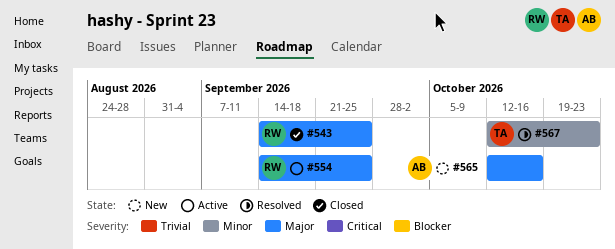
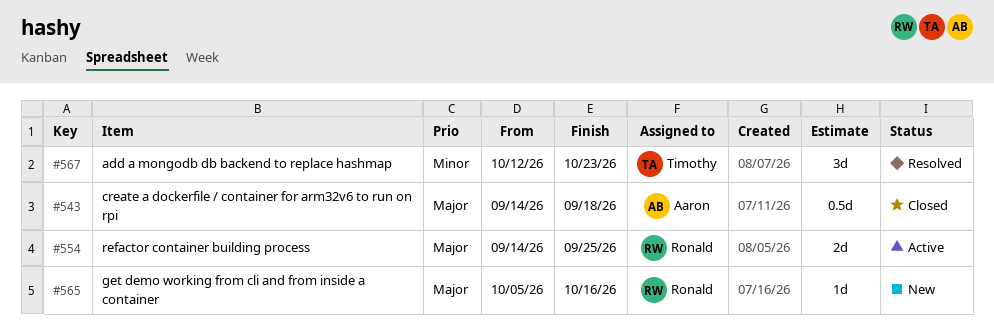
#543, owner: Ronald -> Aaron
#543, due: Sep 25 -> Sep 18
#565, owner: Aaron -> Ronald
#565, start: Oct 12 -> Oct 5

